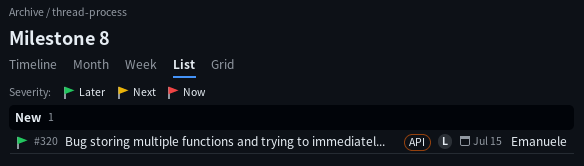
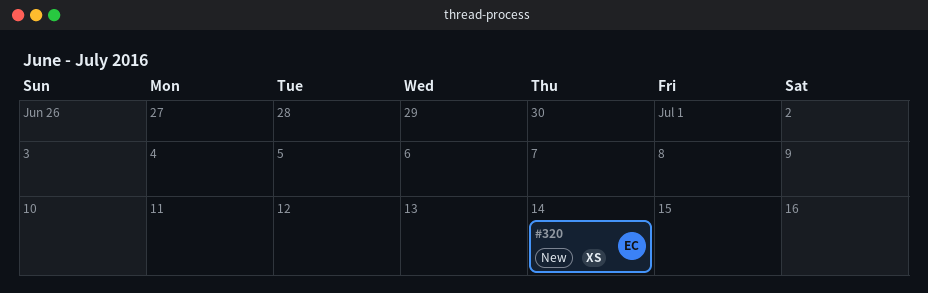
#320, estimate: L -> XS
#320, due: Jul 15 -> Jul 14

